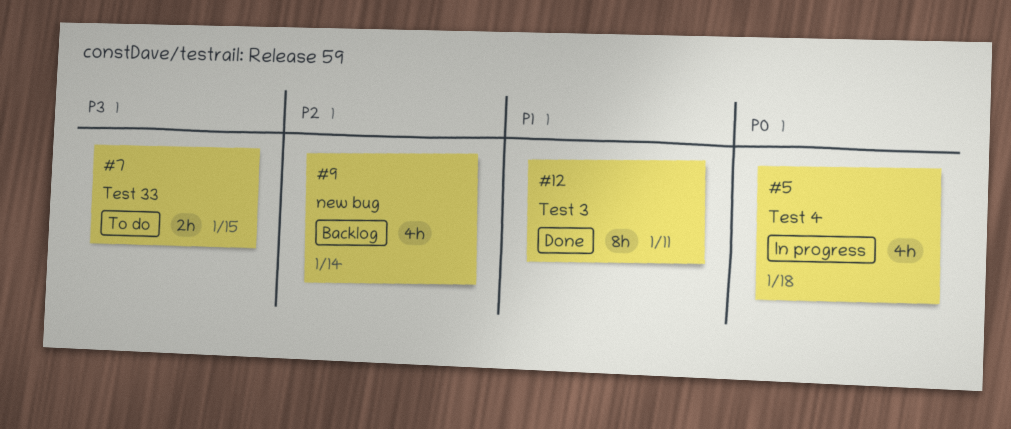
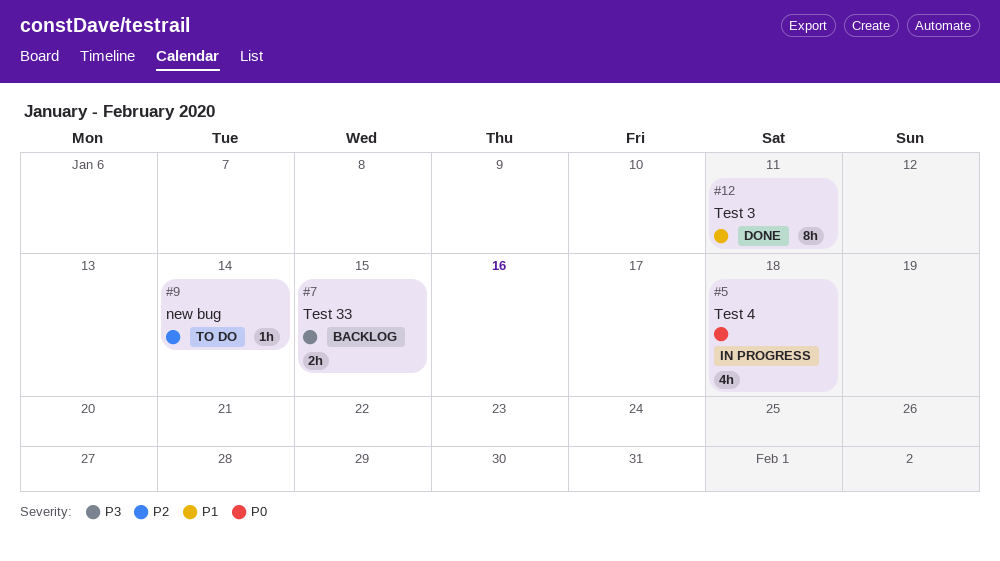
#7, status: To do -> Backlog
#9, status: Backlog -> To do
#9, estimate: 4h -> 1h

